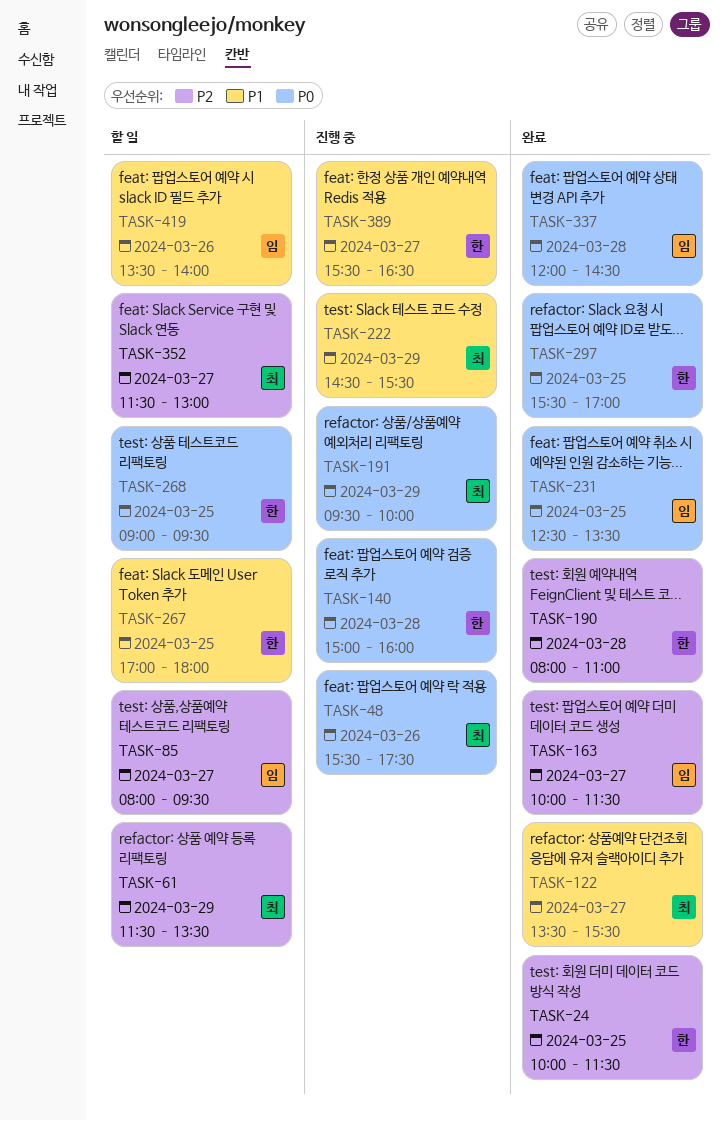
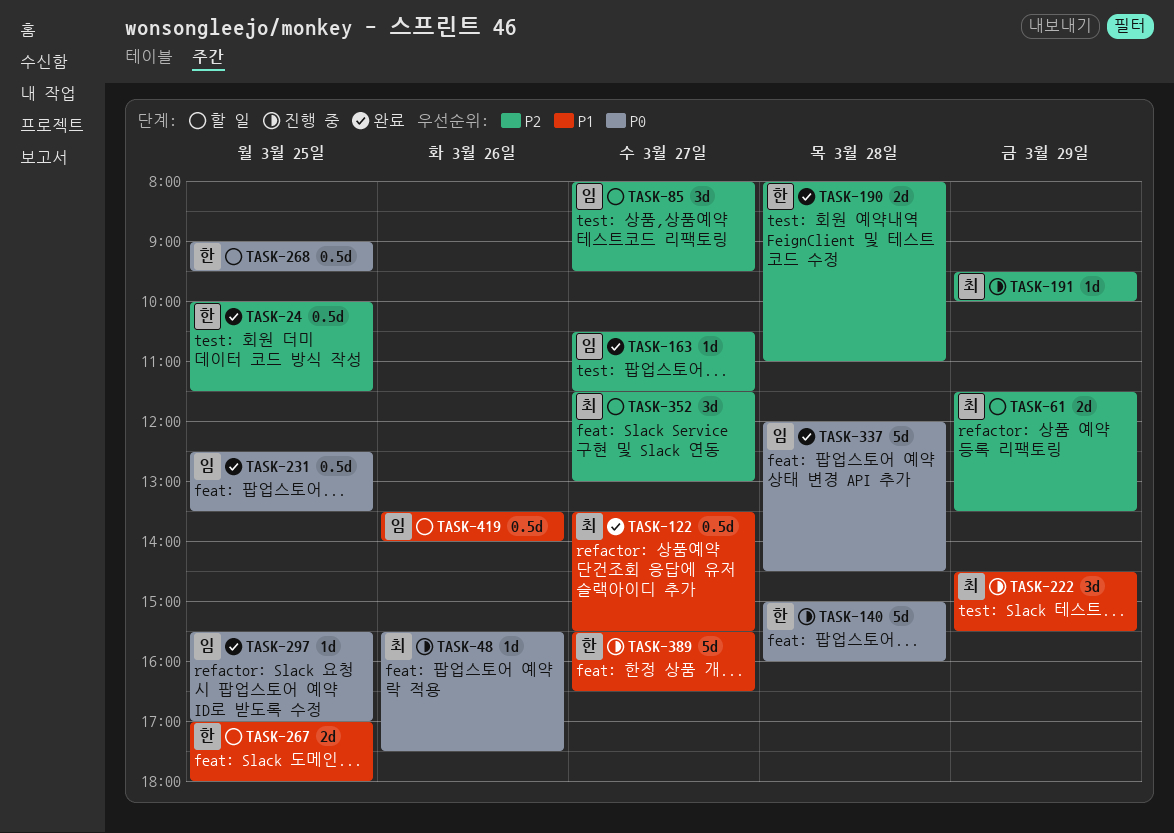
TASK-163, begins: 10:00 -> 10:30
TASK-191, priority: P0 -> P2
TASK-297, owner: 한 -> 임

